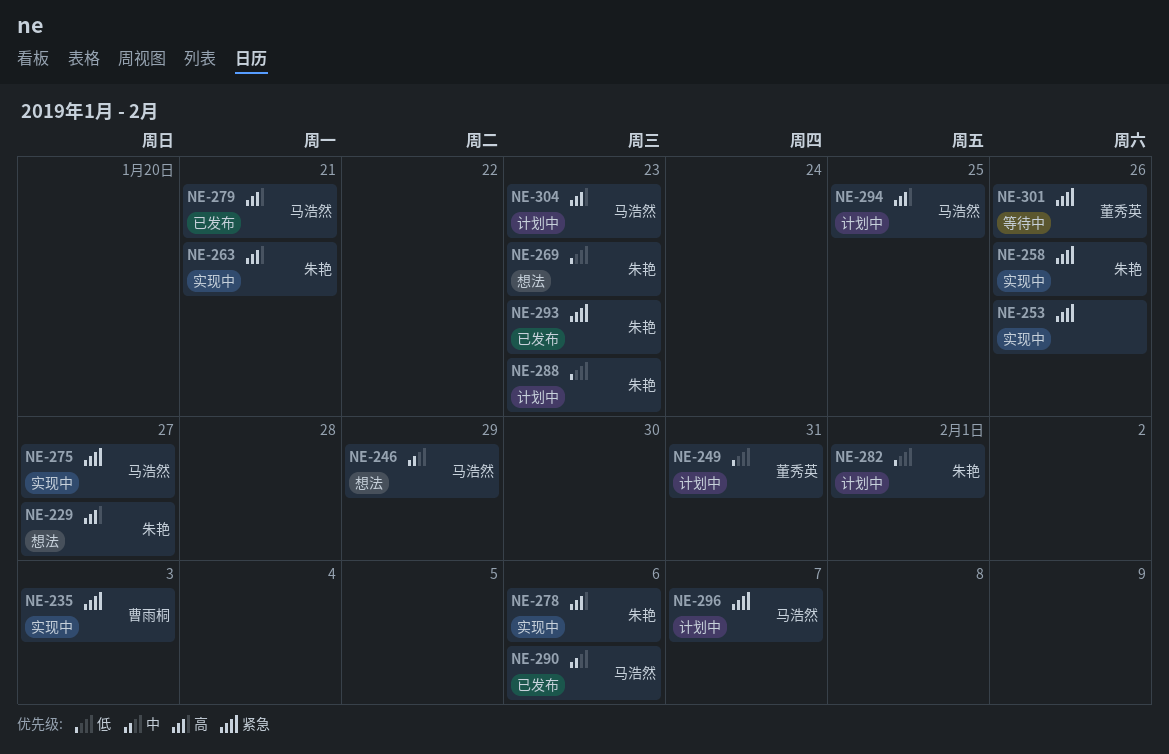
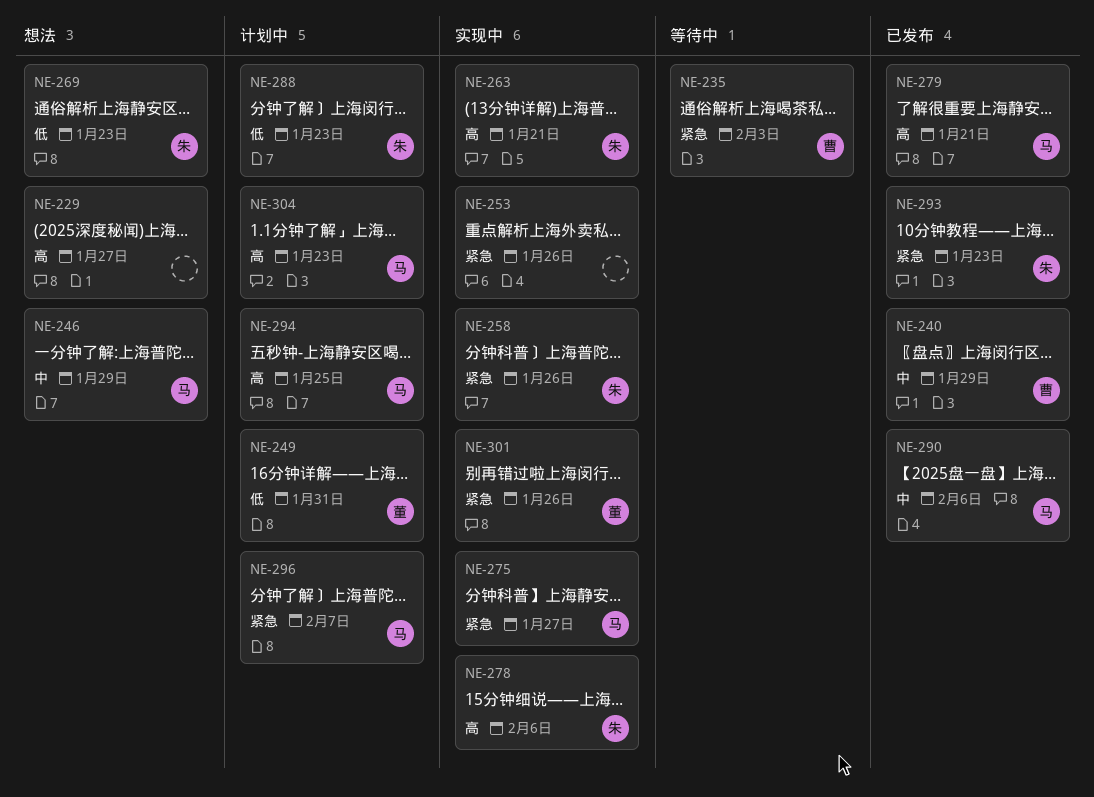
NE-229, owner: 朱艳 -> none
NE-235, status: 实现中 -> 等待中
NE-240: none -> present
NE-282: present -> none
NE-301, status: 等待中 -> 实现中

